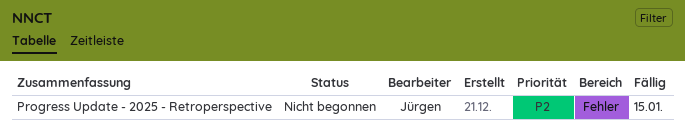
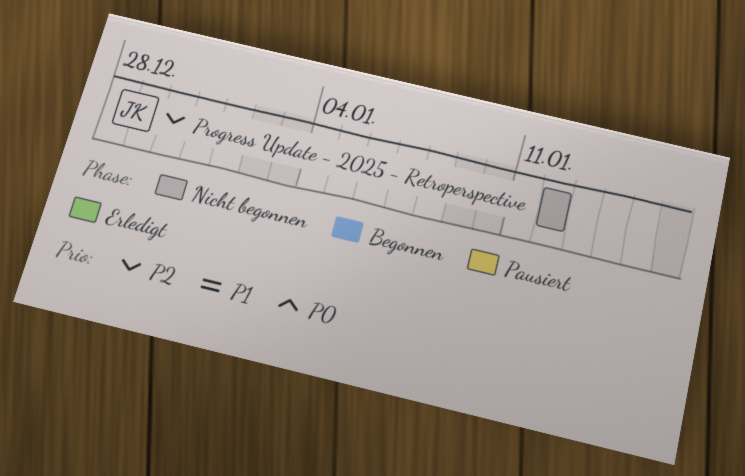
Progress Update - 2025 - Retroperspective, due: Jan 15 -> Jan 12

